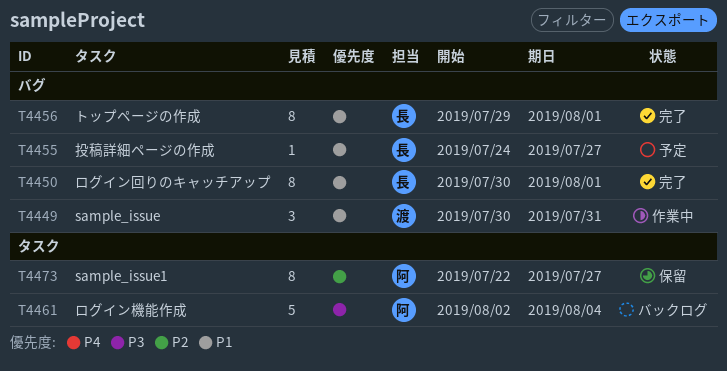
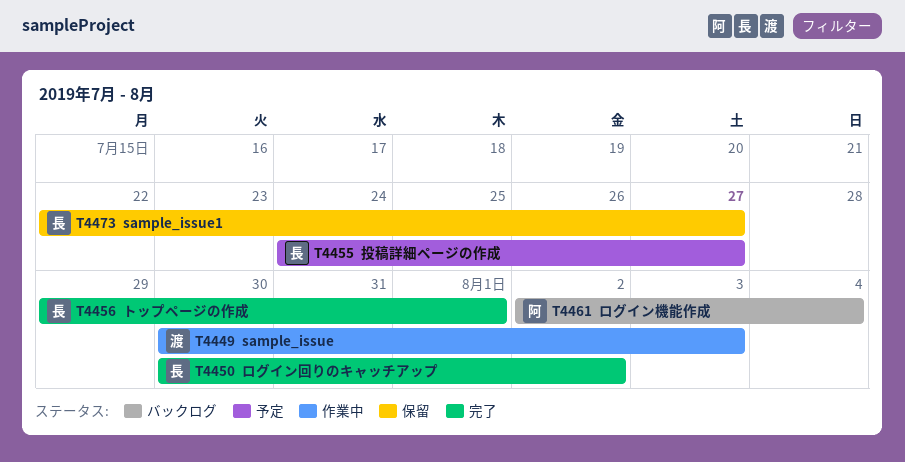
T4449, due: Jul 31 -> Aug 3
T4450, due: Aug 1 -> Aug 2
T4473, owner: 阿 -> 長

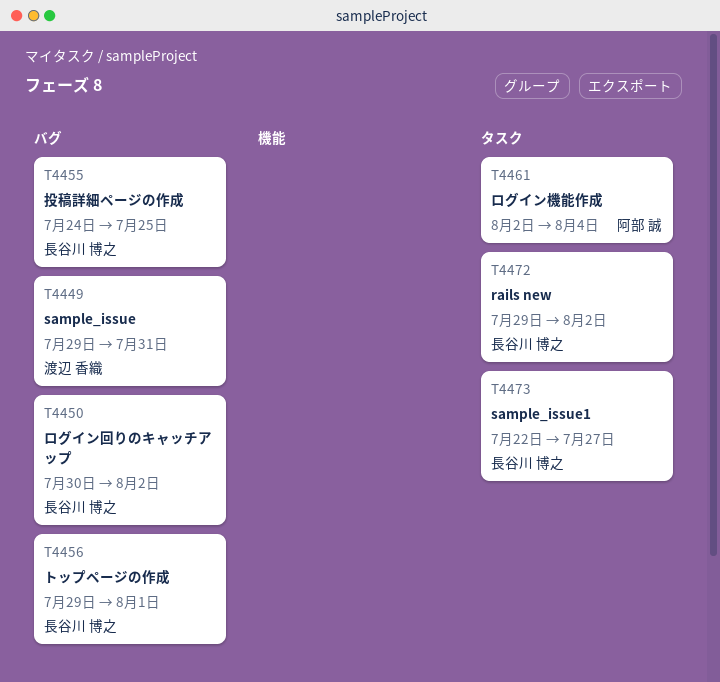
T4449, start: Jul 30 -> Jul 29
T4449, due: Aug 3 -> Jul 31
T4455, due: Jul 27 -> Jul 25
T4472: none -> present

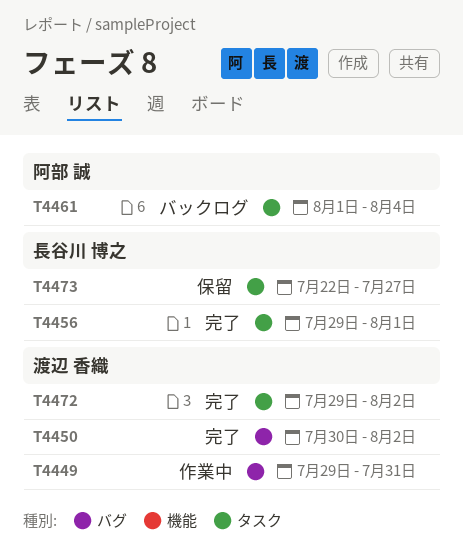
T4450, owner: 長谷川 博之 -> 渡辺 香織
T4455: present -> none
T4456, label: バグ -> タスク
T4461, start: Aug 2 -> Aug 1
T4472, owner: 長谷川 博之 -> 渡辺 香織

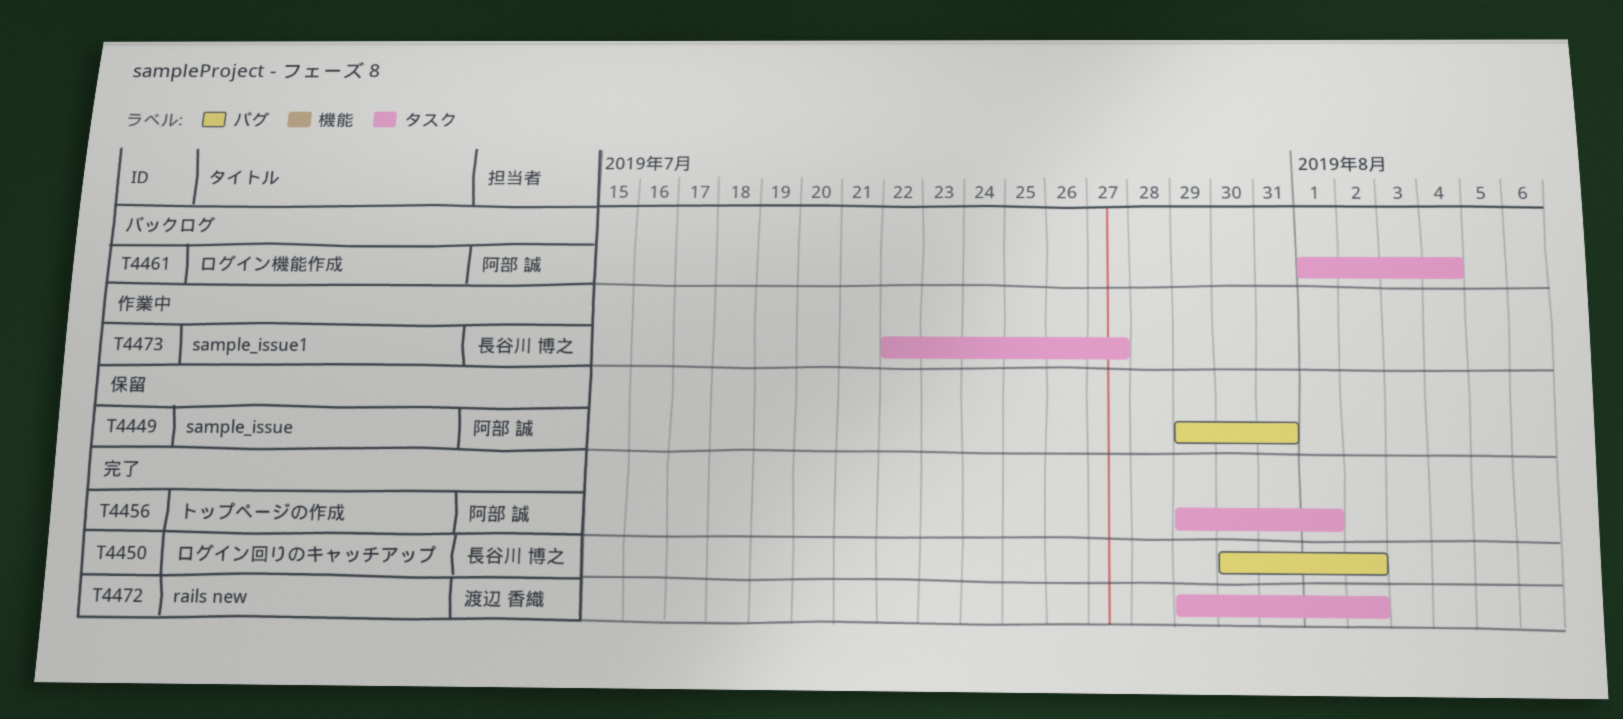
T4449, status: 作業中 -> 保留
T4449, owner: 渡辺 香織 -> 阿部 誠
T4450, owner: 渡辺 香織 -> 長谷川 博之
T4456, owner: 長谷川 博之 -> 阿部 誠
T4473, status: 保留 -> 作業中

